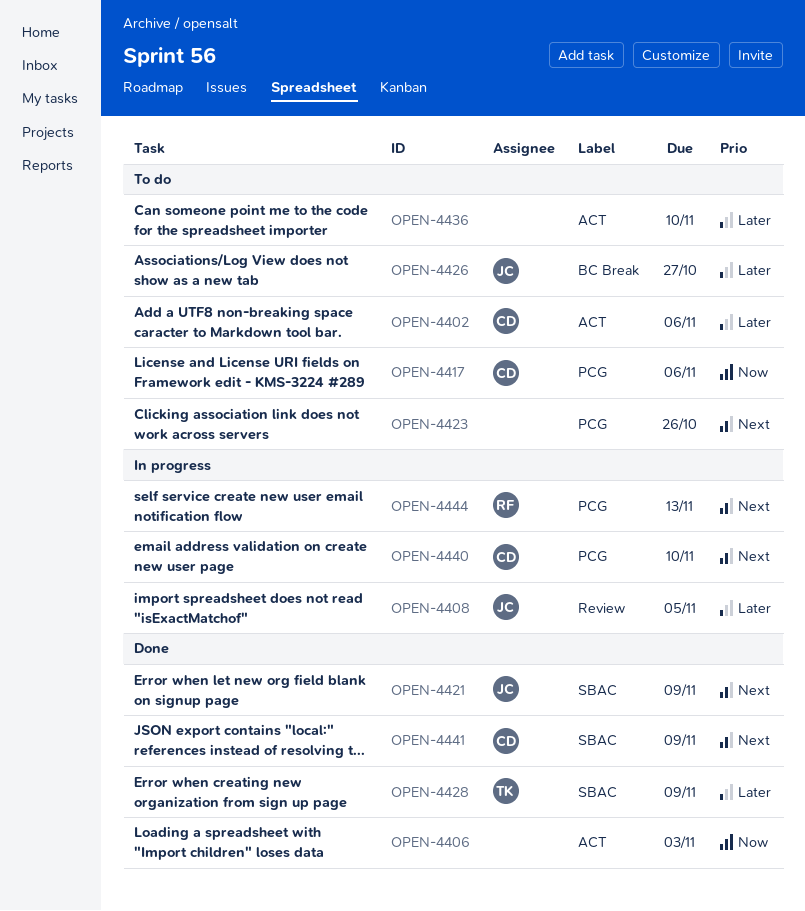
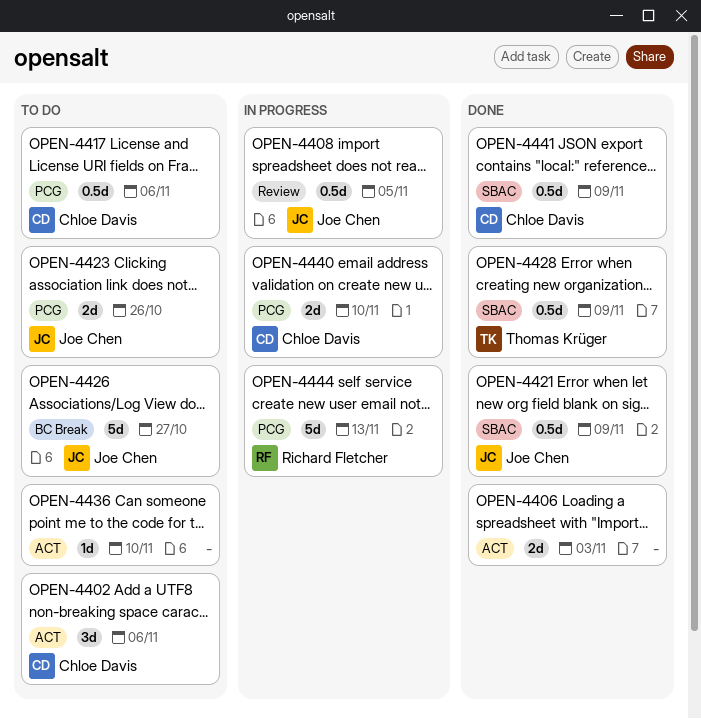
OPEN-4423, owner: none -> Joe Chen

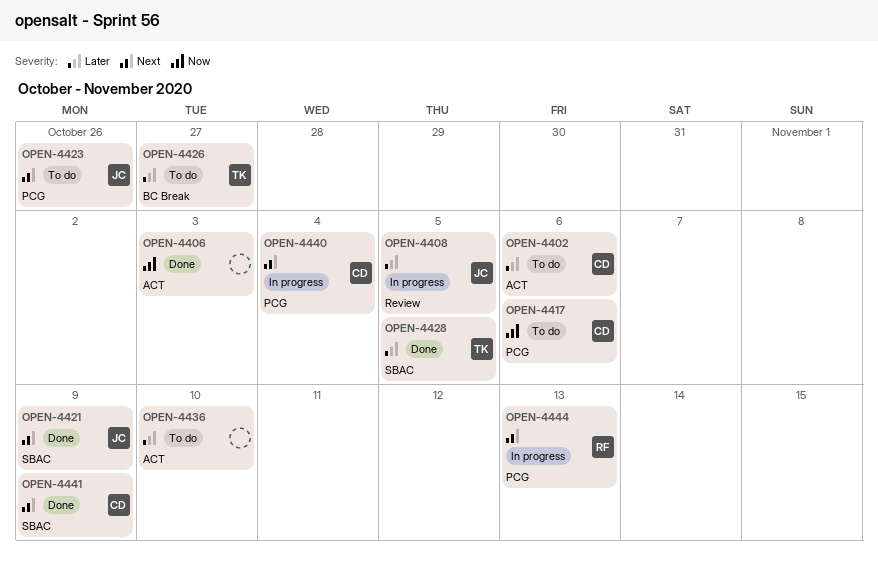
OPEN-4426, owner: Joe Chen -> Thomas Krüger
OPEN-4428, due: Nov 9 -> Nov 5
OPEN-4440, due: Nov 10 -> Nov 4

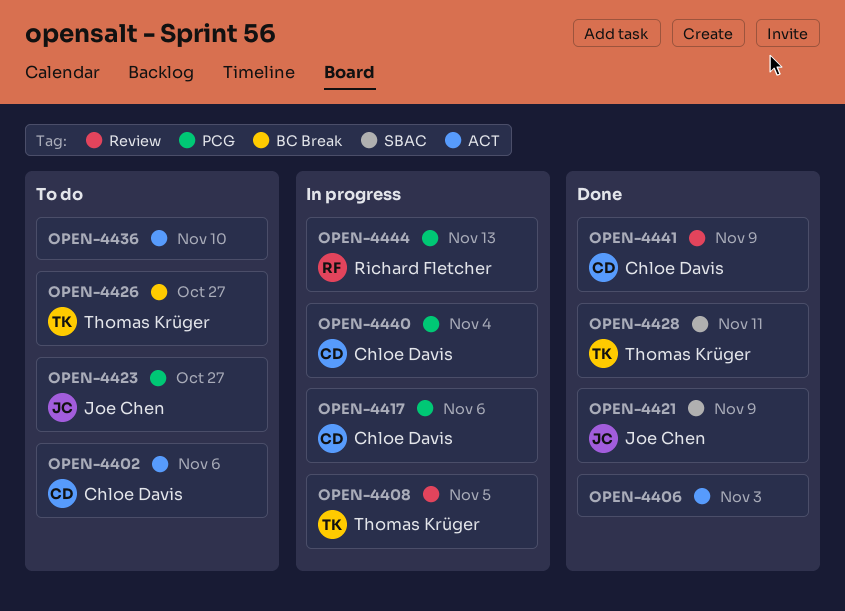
OPEN-4408, owner: Joe Chen -> Thomas Krüger
OPEN-4417, status: To do -> In progress
OPEN-4423, due: Oct 26 -> Oct 27
OPEN-4428, due: Nov 5 -> Nov 11
OPEN-4441, label: SBAC -> Review

